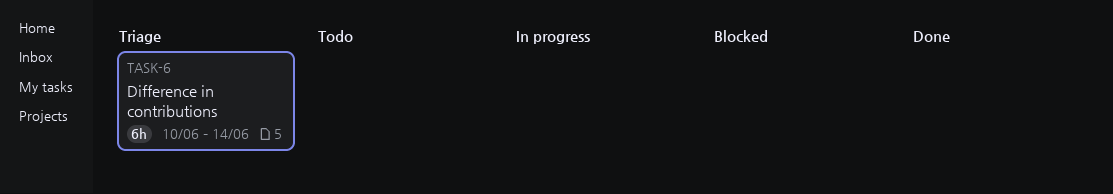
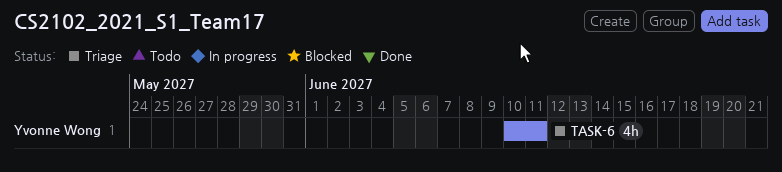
TASK-6, estimate: 6h -> 4h
TASK-6, due: Jun 14 -> Jun 11

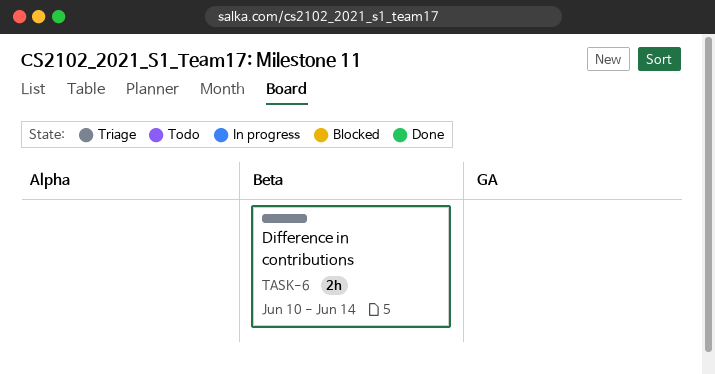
TASK-6, estimate: 4h -> 2h
TASK-6, due: Jun 11 -> Jun 14

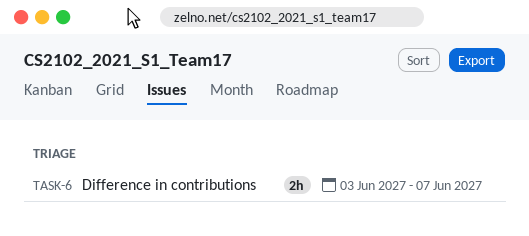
TASK-6, start: Jun 10 -> Jun 3
TASK-6, due: Jun 14 -> Jun 7

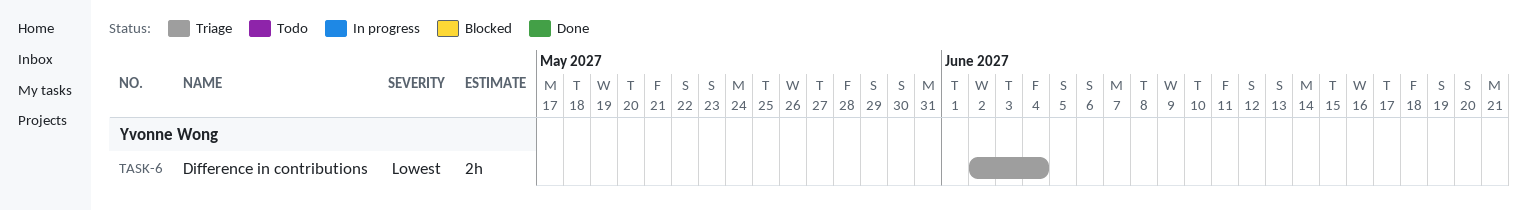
TASK-6, start: Jun 3 -> Jun 2
TASK-6, due: Jun 7 -> Jun 4

